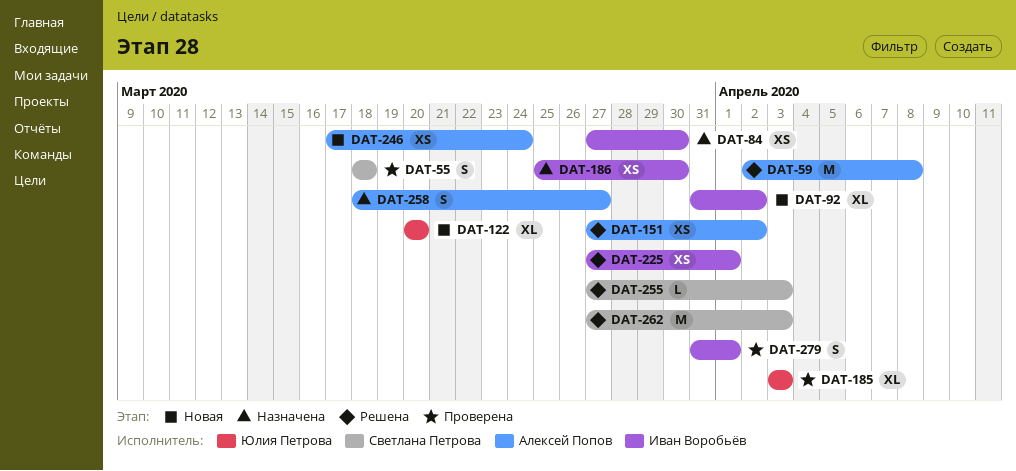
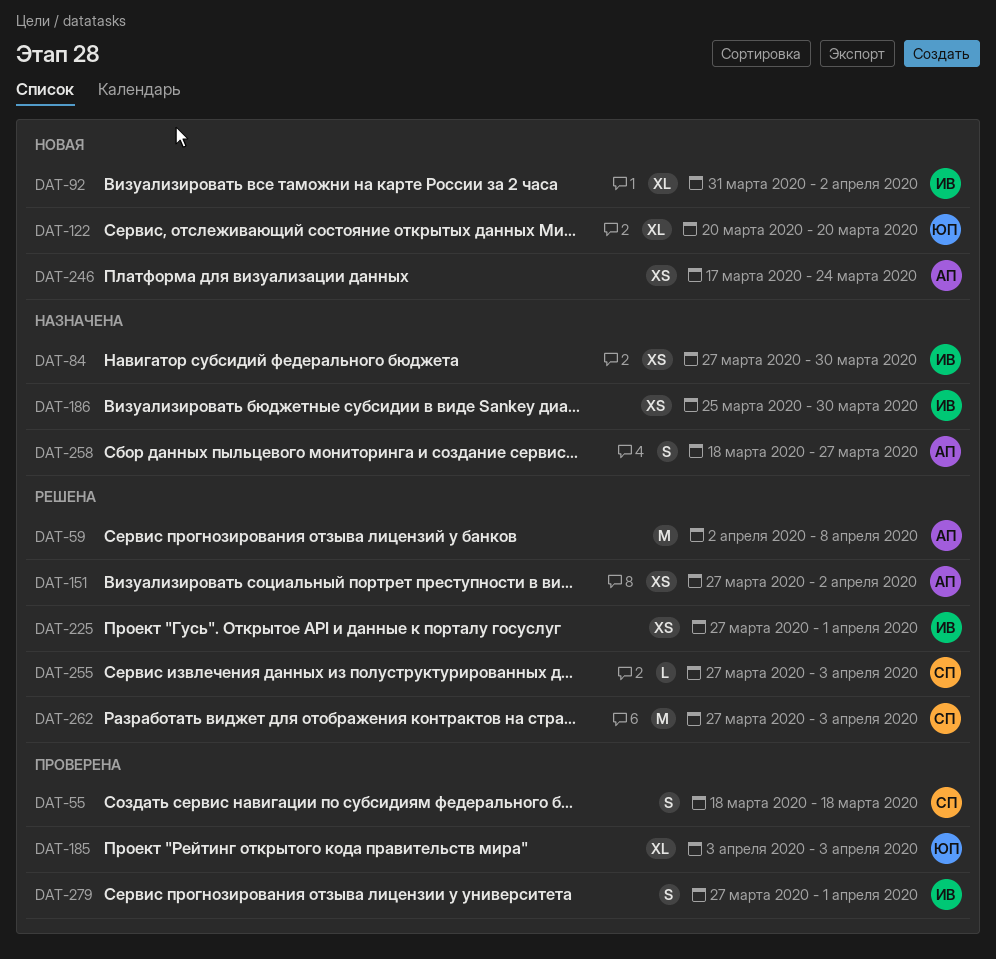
DAT-279, start: Mar 31 -> Mar 27

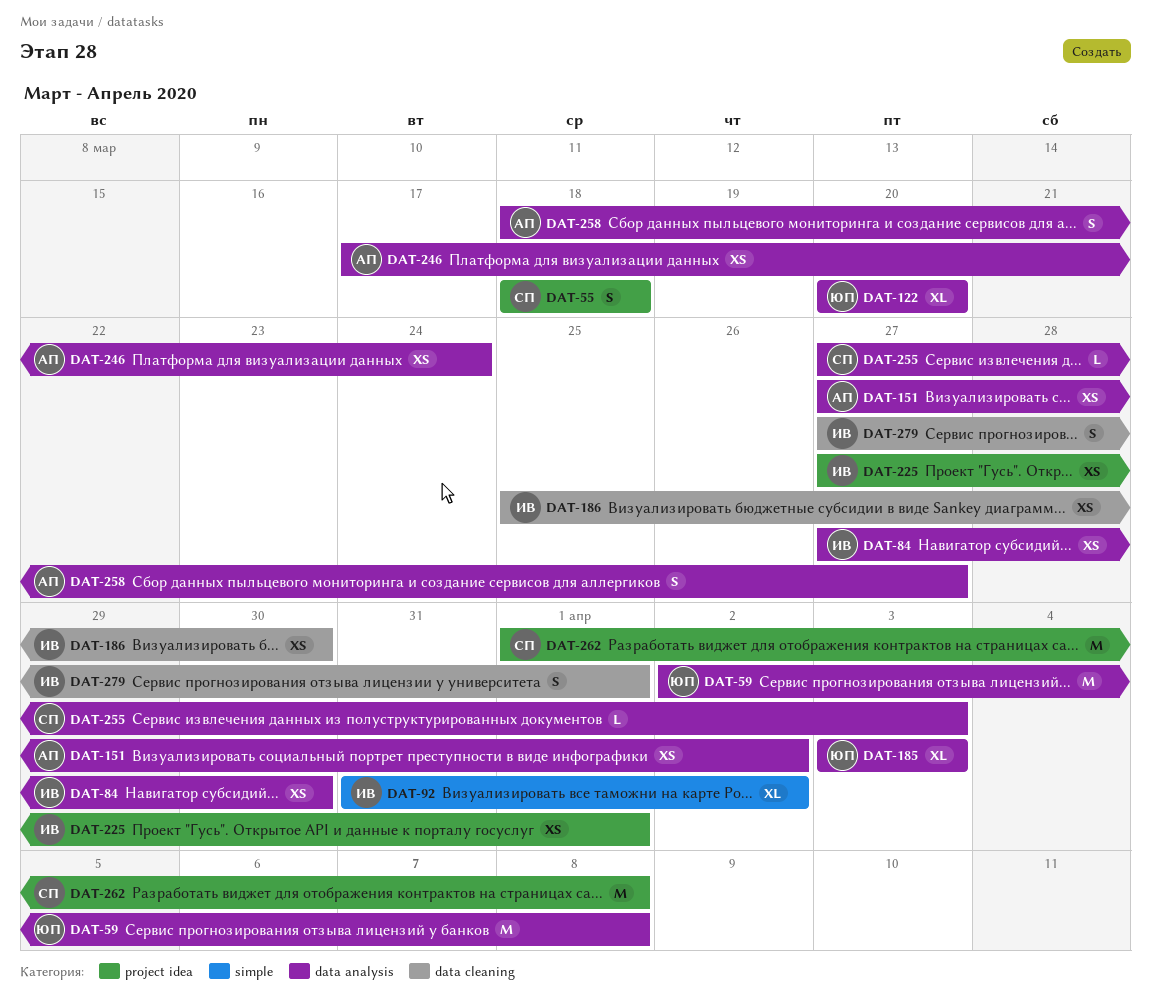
DAT-59, owner: АП -> ЮП
DAT-262, start: Mar 27 -> Apr 1
DAT-262, due: Apr 3 -> Apr 8

